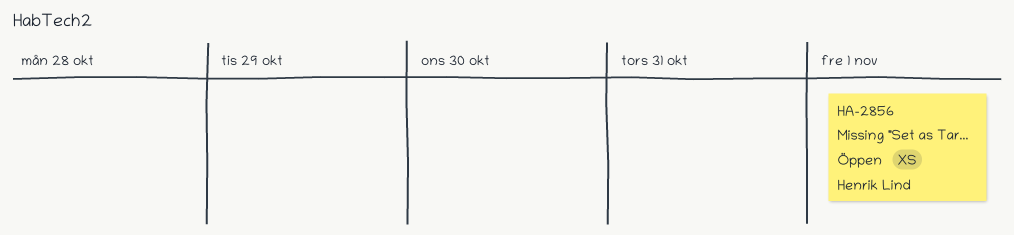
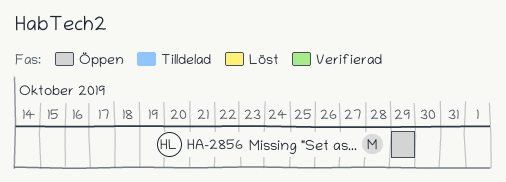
HA-2856, estimate: XS -> M
HA-2856, due: Nov 1 -> Oct 29

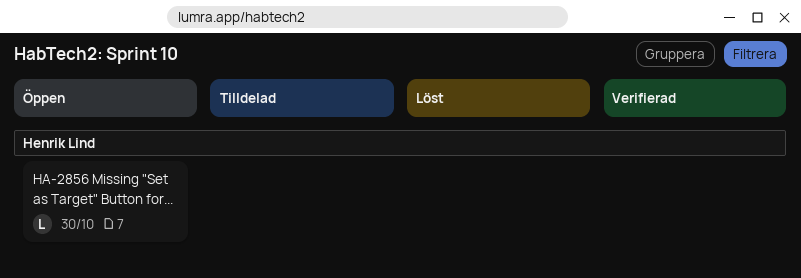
HA-2856, estimate: M -> L
HA-2856, due: Oct 29 -> Oct 30

